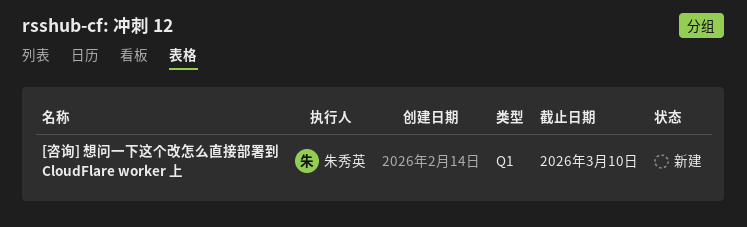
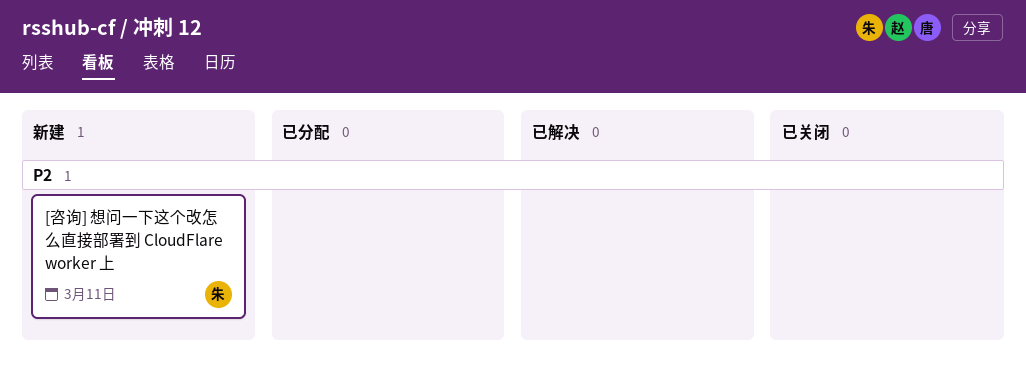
[咨询] 想问一下这个改怎么直接部署到 CloudFlare worker 上, due: Mar 10 -> Mar 11

